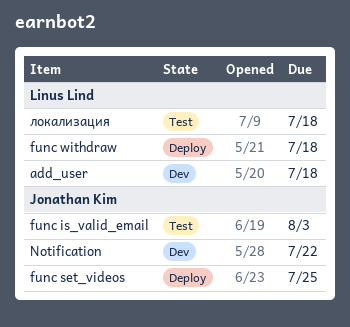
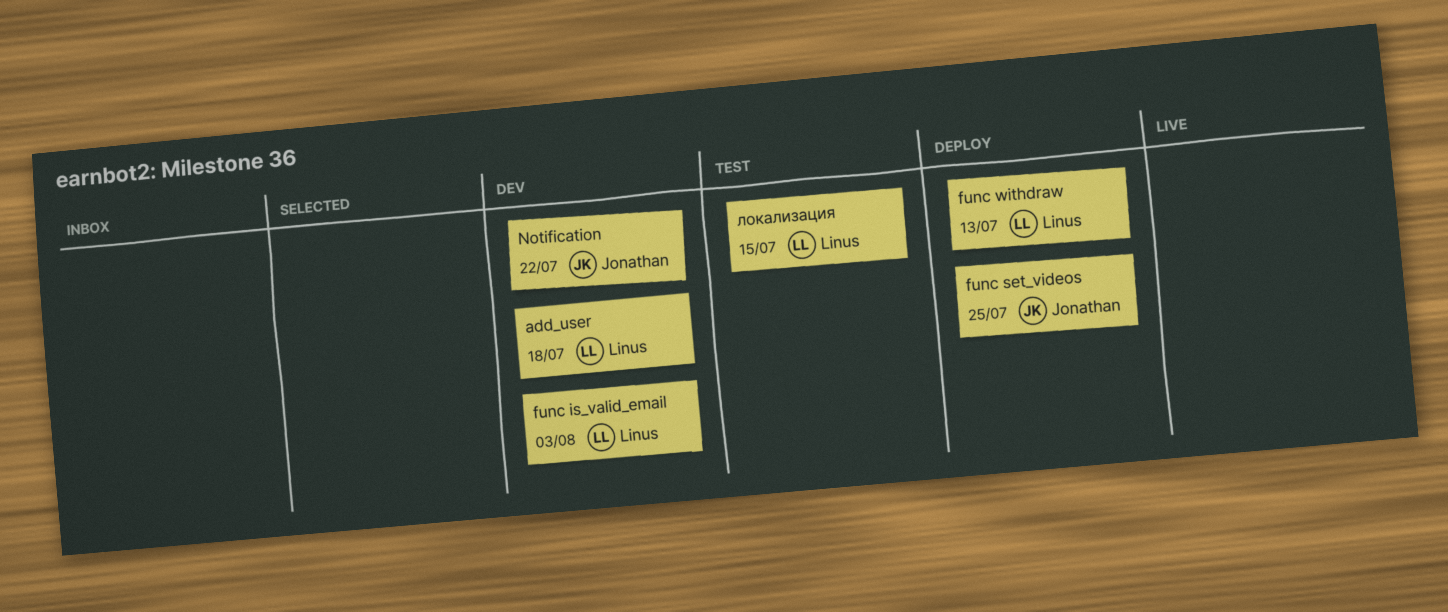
func is_valid_email, status: Test -> Dev
func is_valid_email, owner: Jonathan Kim -> Linus Lind
func withdraw, due: Jul 18 -> Jul 13
локализация, due: Jul 18 -> Jul 15

